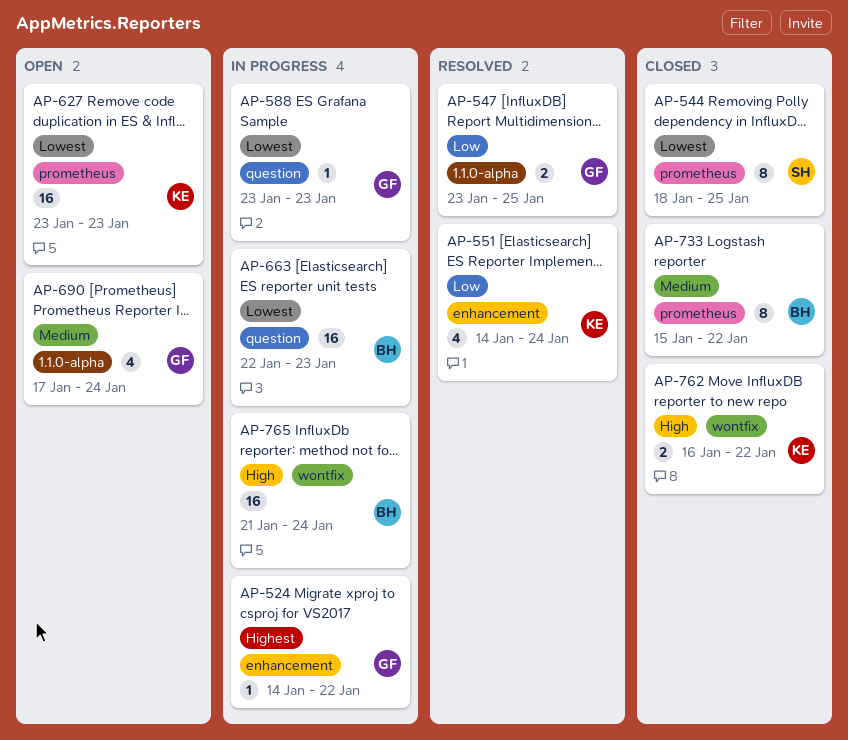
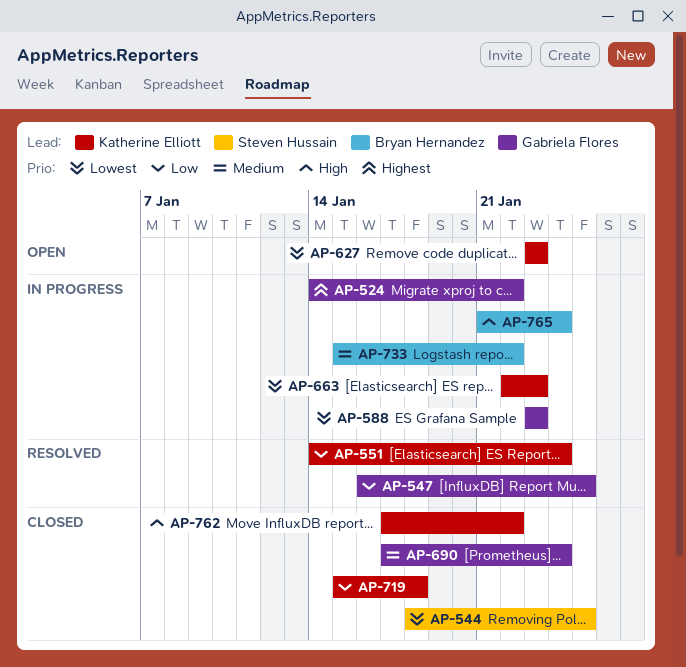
AP-547, start: Jan 23 -> Jan 16
AP-663, owner: Bryan Hernandez -> Katherine Elliott
AP-690, status: Open -> Closed
AP-719: none -> present
AP-733, status: Closed -> In progress
AP-762, start: Jan 16 -> Jan 17

